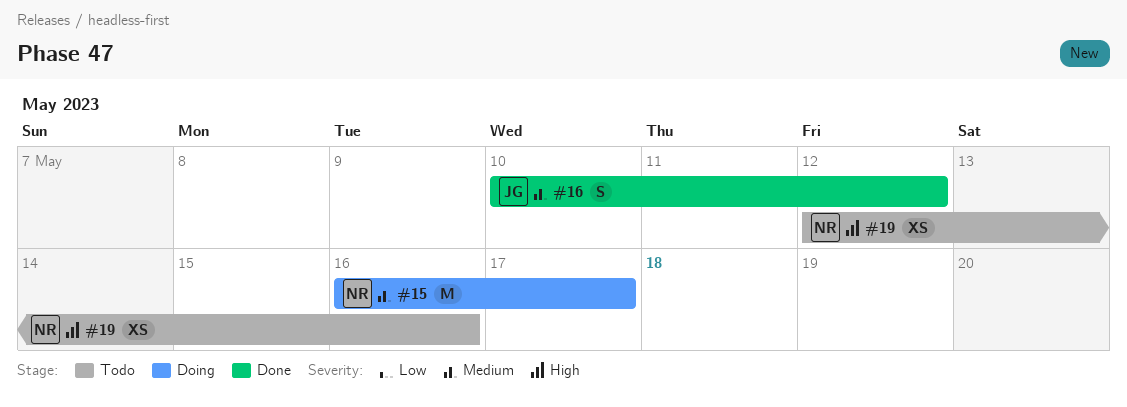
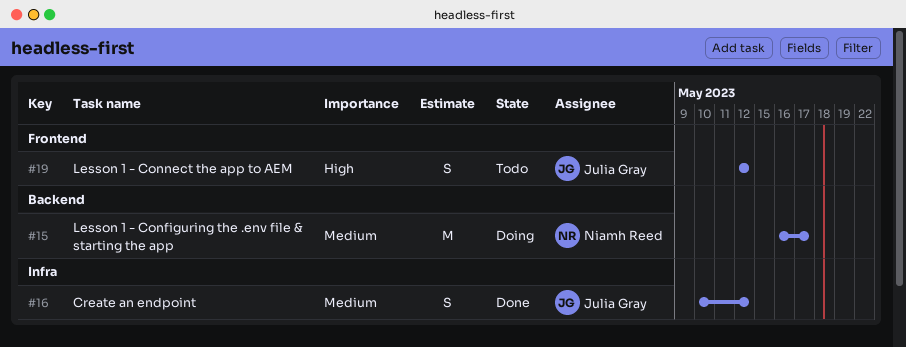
#19, owner: Niamh Reed -> Julia Gray
#19, estimate: XS -> S
#19, due: May 16 -> May 12

